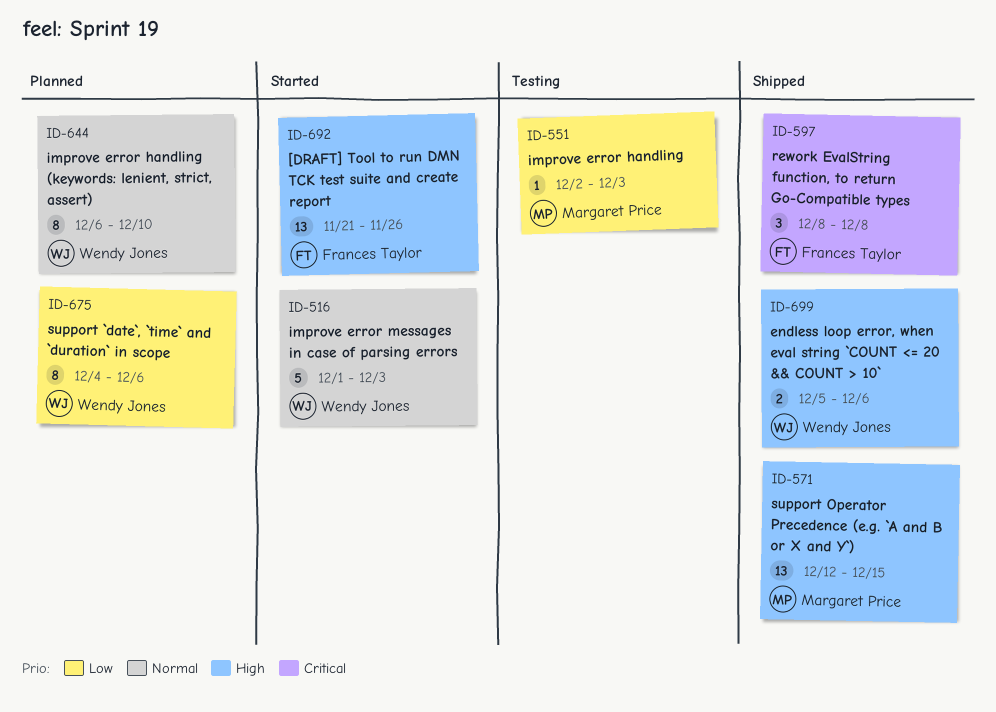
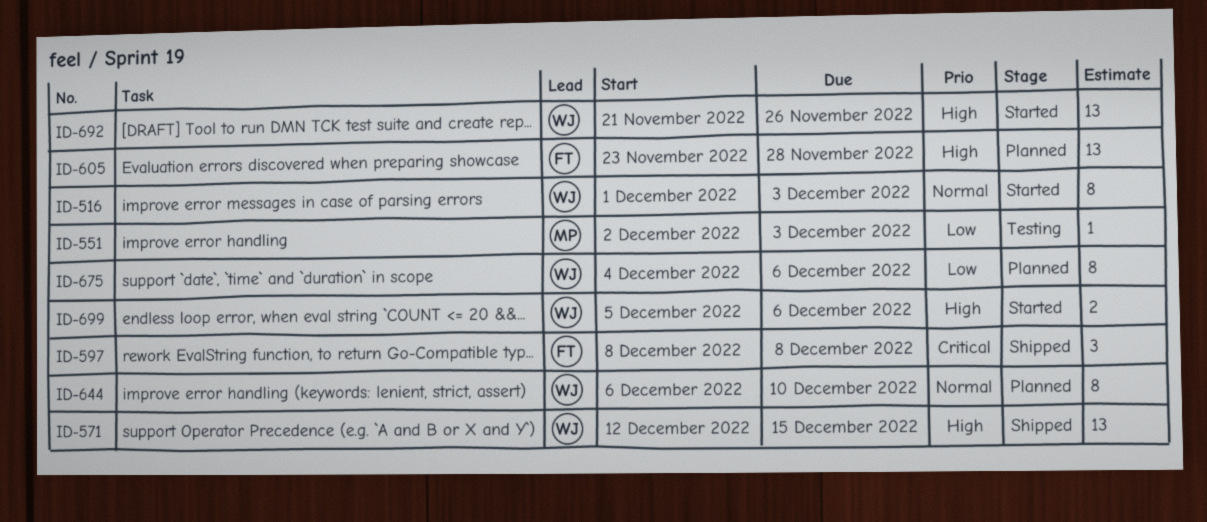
ID-516, estimate: 5 -> 8
ID-571, owner: Margaret Price -> Wendy Jones
ID-605: none -> present
ID-692, owner: Frances Taylor -> Wendy Jones
ID-699, status: Shipped -> Started

